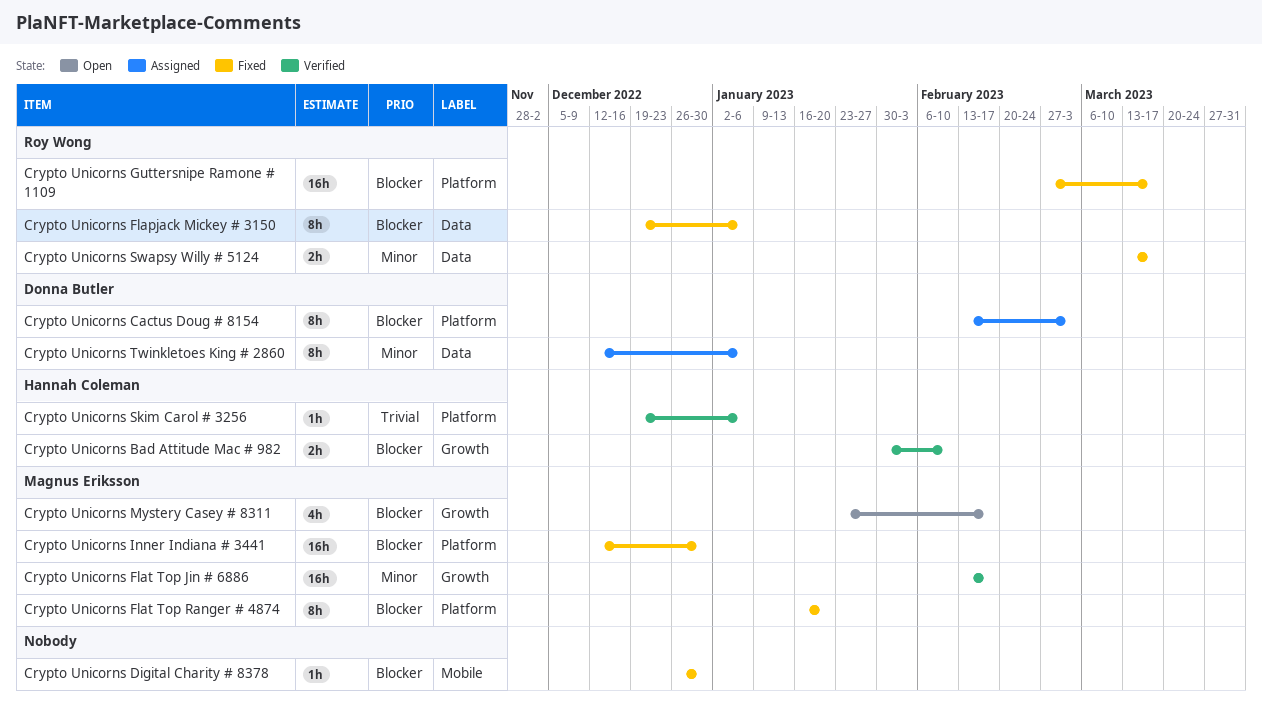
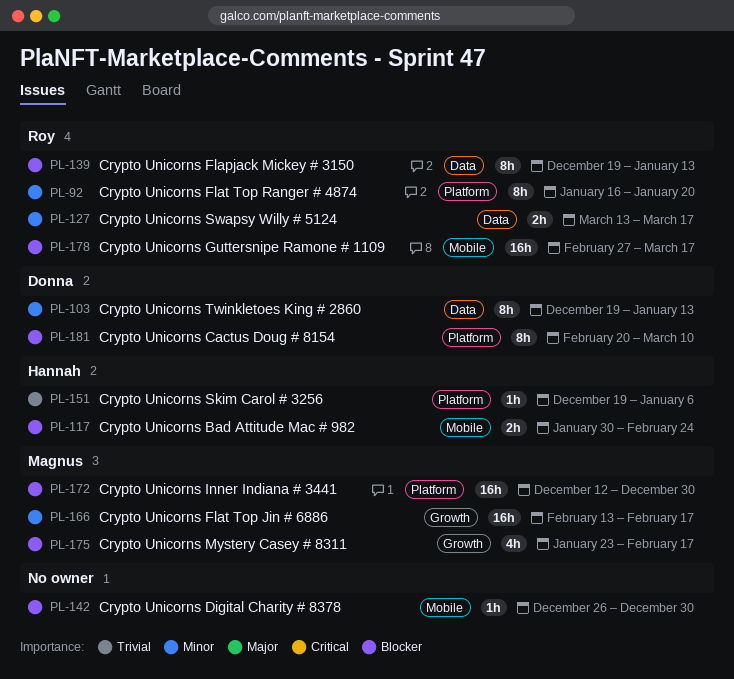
Crypto Unicorns Bad Attitude Mac # 982, label: Growth -> Mobile
Crypto Unicorns Bad Attitude Mac # 982, due: Feb 10 -> Feb 24
Crypto Unicorns Cactus Doug # 8154, start: Feb 13 -> Feb 20
Crypto Unicorns Cactus Doug # 8154, due: Mar 3 -> Mar 10
Crypto Unicorns Flapjack Mickey # 3150, due: Jan 6 -> Jan 13
Crypto Unicorns Flat Top Ranger # 4874, owner: Magnus Eriksson -> Roy Wong
Crypto Unicorns Flat Top Ranger # 4874, priority: Blocker -> Minor
Crypto Unicorns Guttersnipe Ramone # 1109, label: Platform -> Mobile
Crypto Unicorns Twinkletoes King # 2860, start: Dec 12 -> Dec 19
Crypto Unicorns Twinkletoes King # 2860, due: Jan 6 -> Jan 13

